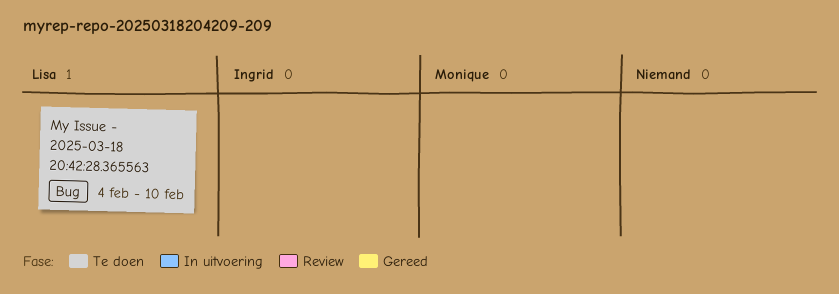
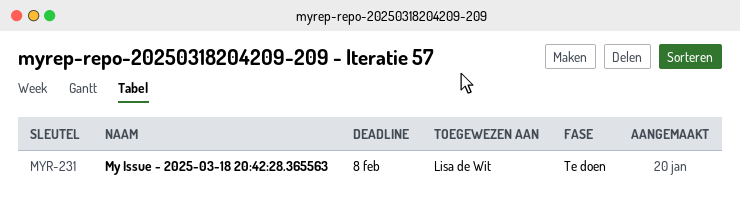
My Issue - 2025-03-18 20:42:28.365563, due: Feb 10 -> Feb 8

